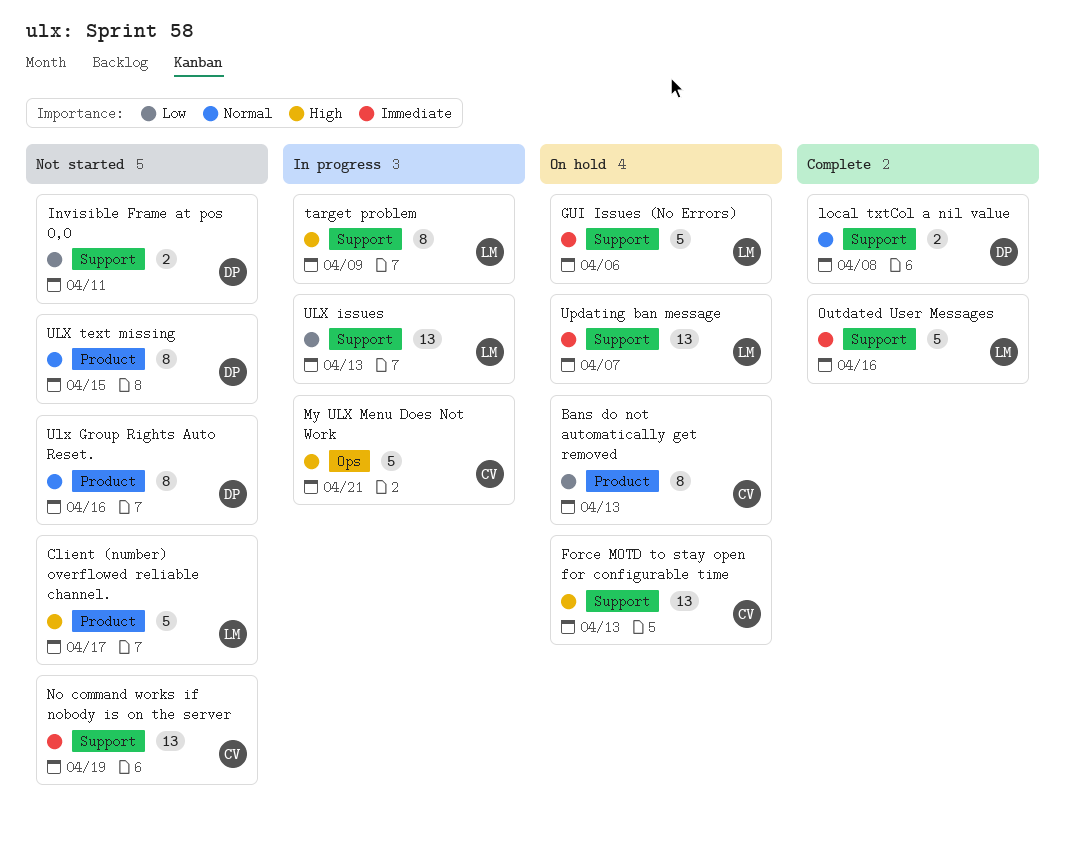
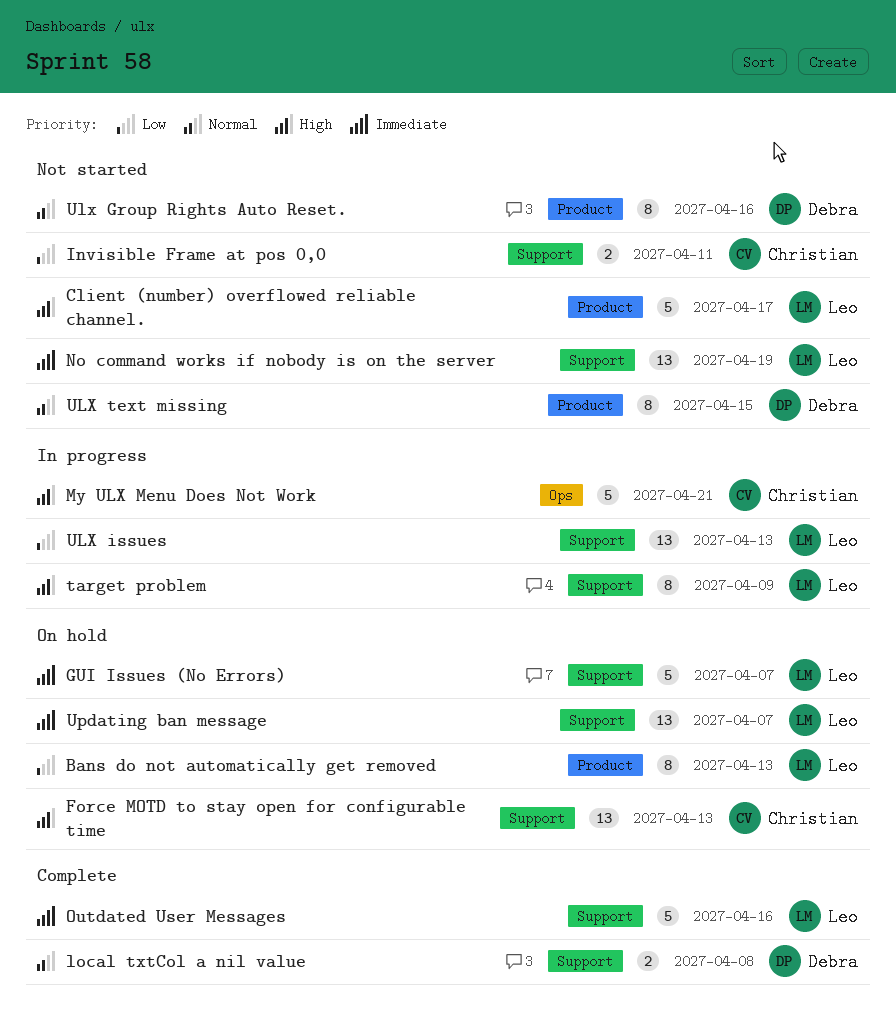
Bans do not automatically get removed, owner: Christian -> Leo
GUI Issues (No Errors), due: Apr 6 -> Apr 7
Invisible Frame at pos 0,0, owner: Debra -> Christian
No command works if nobody is on the server, owner: Christian -> Leo

